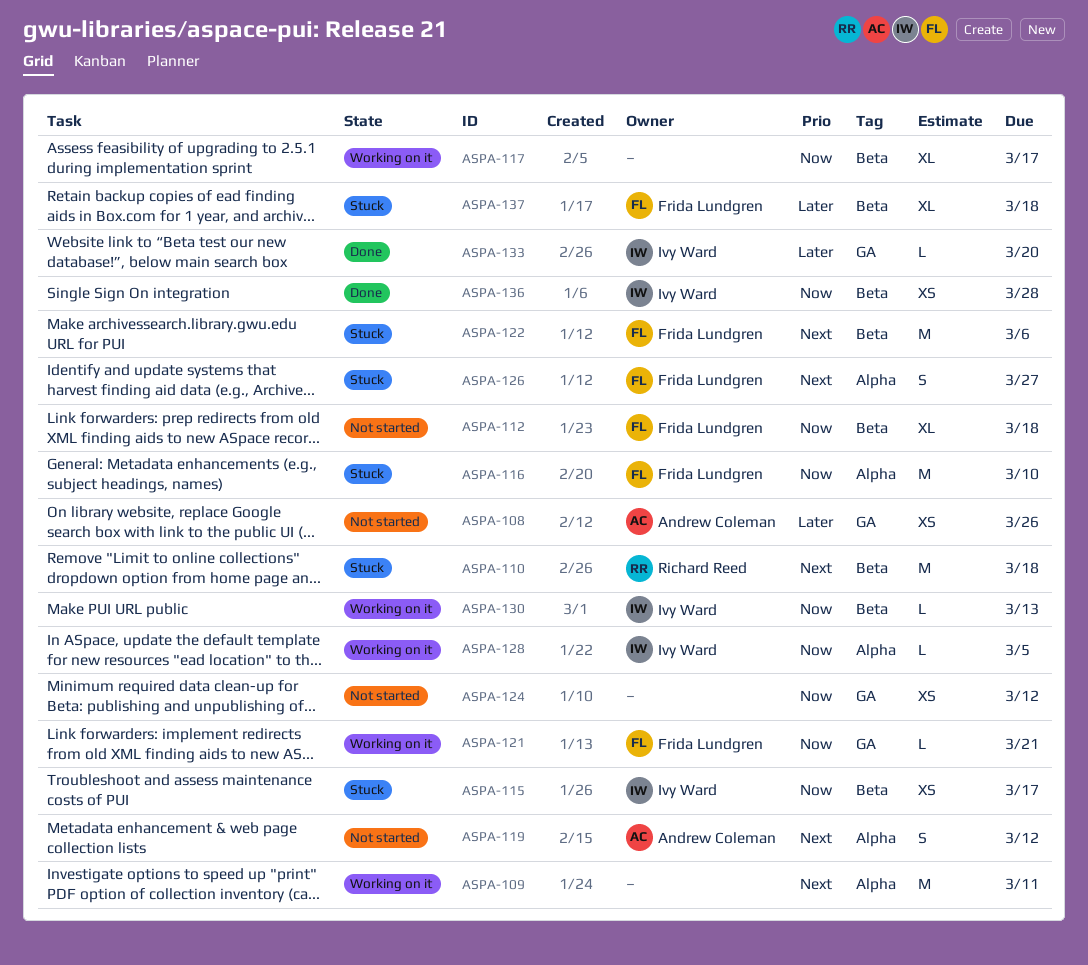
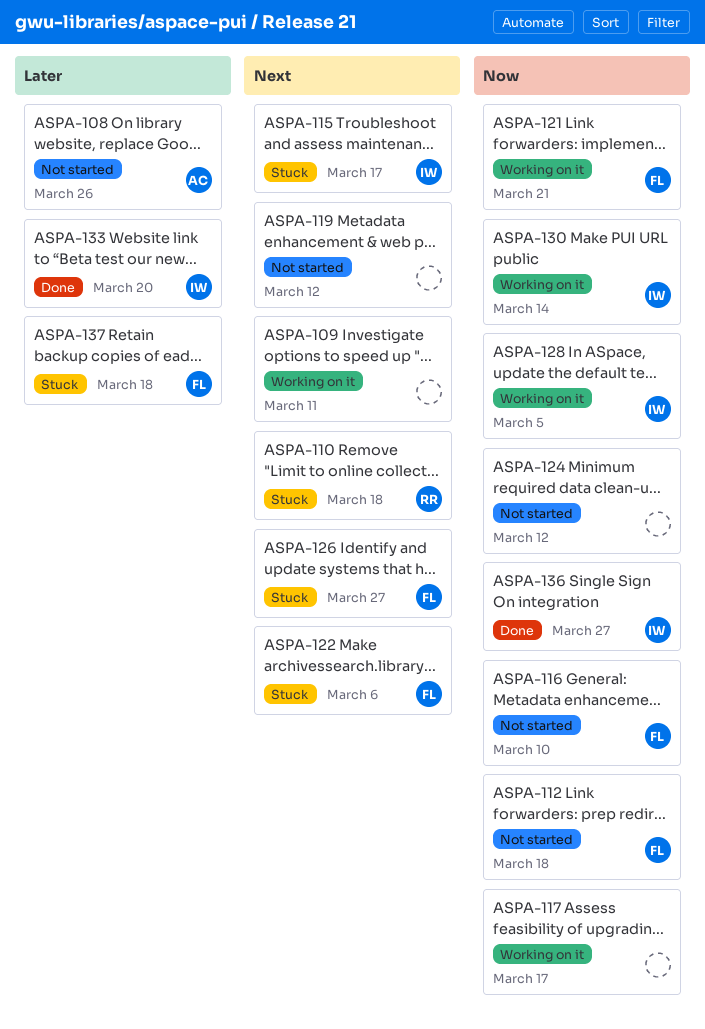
ASPA-115, priority: Now -> Next
ASPA-116, status: Stuck -> Not started
ASPA-119, owner: Andrew Coleman -> none
ASPA-130, due: Mar 13 -> Mar 14
ASPA-136, due: Mar 28 -> Mar 27

